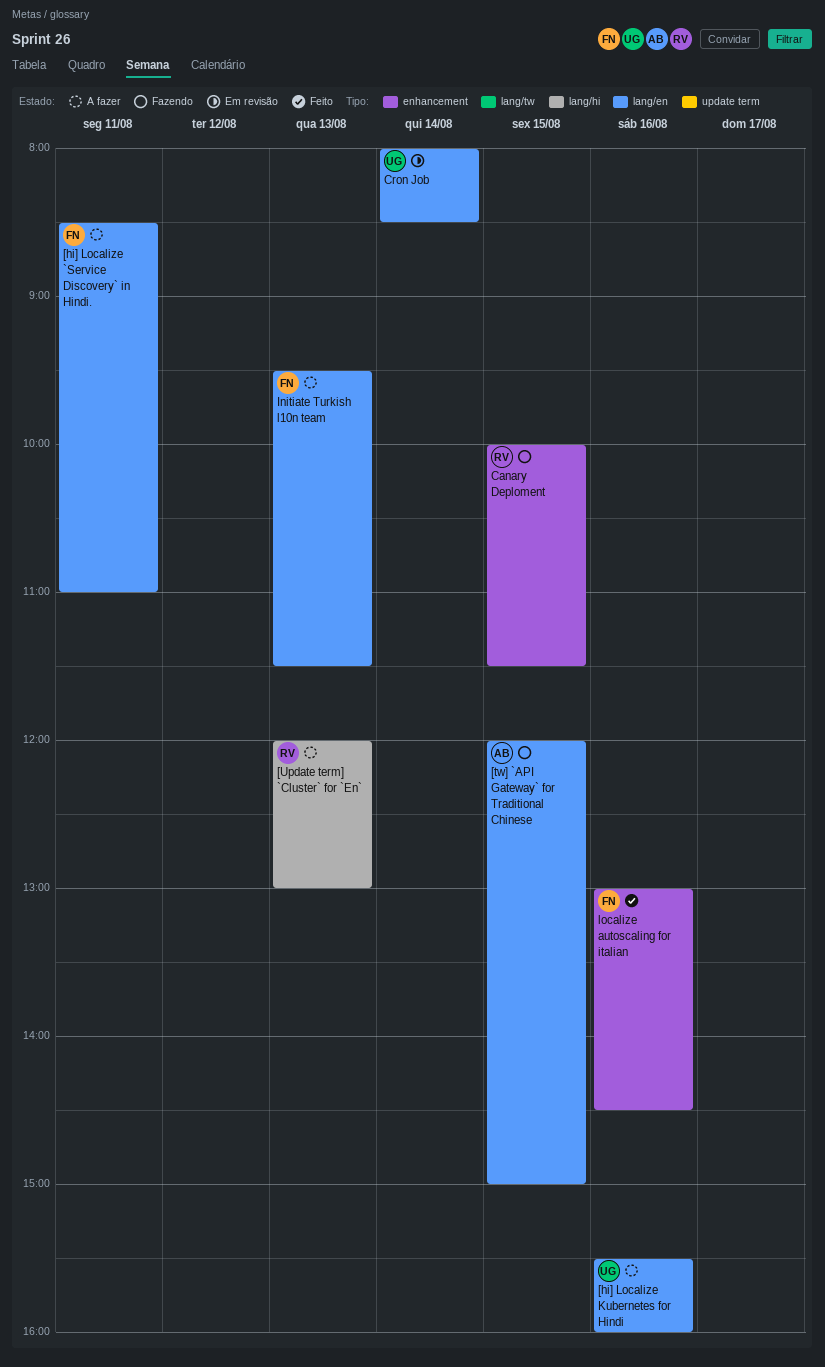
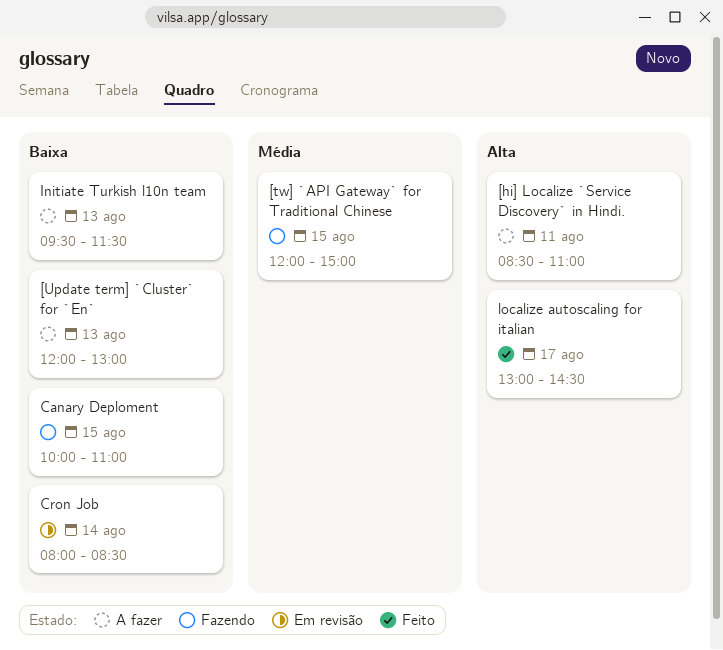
[hi] Localize Kubernetes for Hindi: present -> none
Canary Deploment, ends: 11:30 -> 11:00
localize autoscaling for italian, day: Aug 16 -> Aug 17

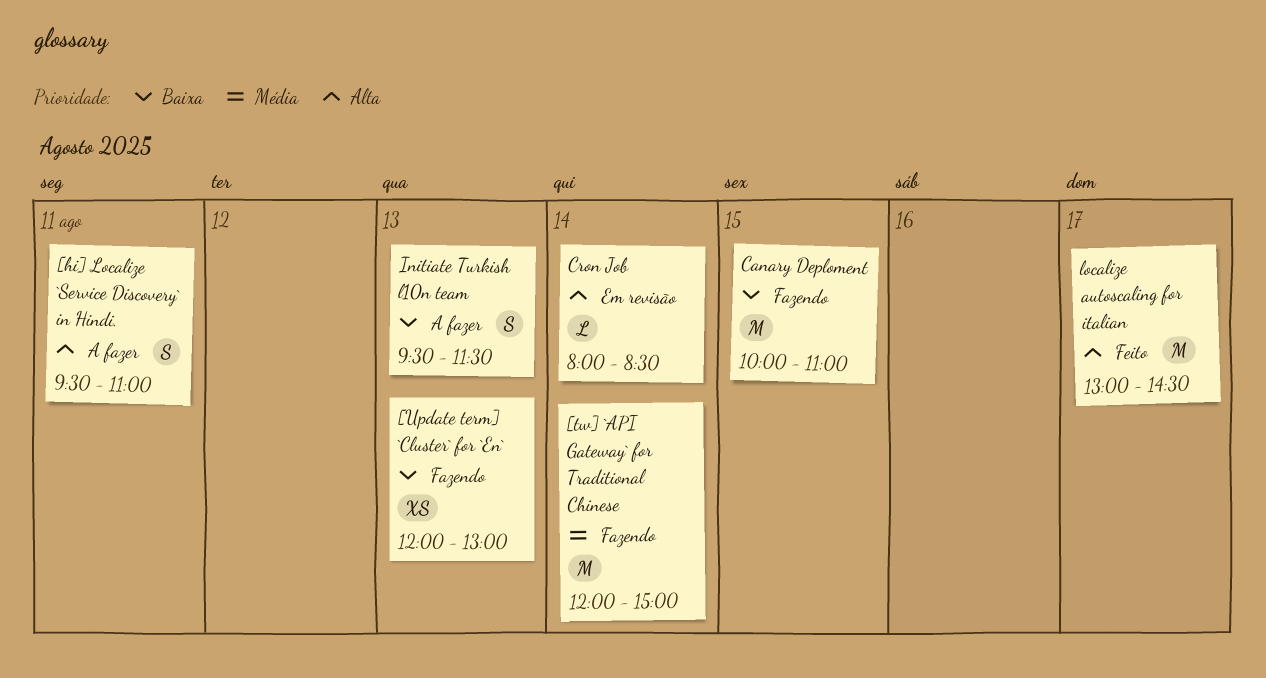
[hi] Localize `Service Discovery` in Hindi., begins: 08:30 -> 09:30
[tw] `API Gateway` for Traditional Chinese, day: Aug 15 -> Aug 14
[Update term] `Cluster` for `En`, status: A fazer -> Fazendo
Cron Job, priority: Baixa -> Alta

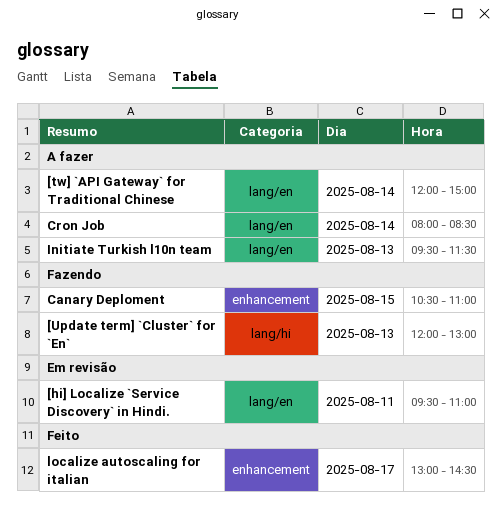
[hi] Localize `Service Discovery` in Hindi., status: A fazer -> Em revisão
[tw] `API Gateway` for Traditional Chinese, status: Fazendo -> A fazer
Canary Deploment, begins: 10:00 -> 10:30
Cron Job, status: Em revisão -> A fazer

